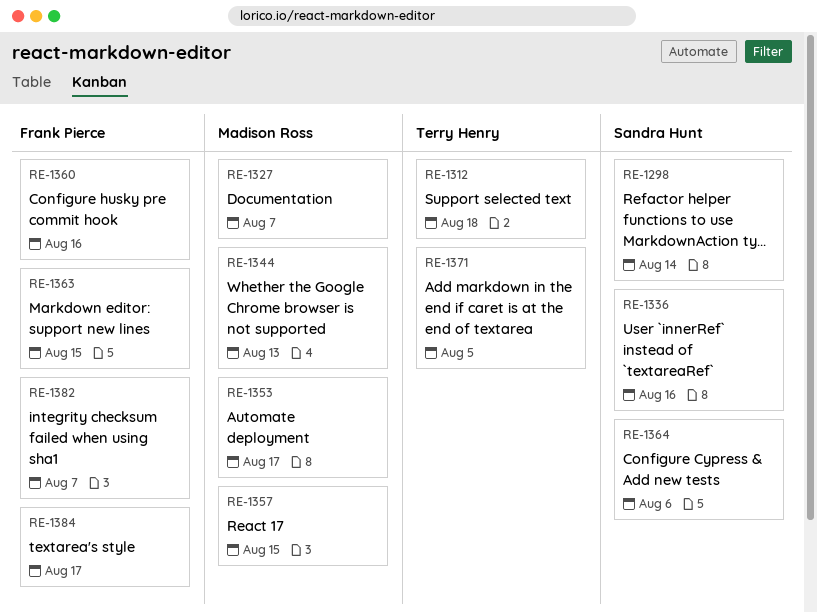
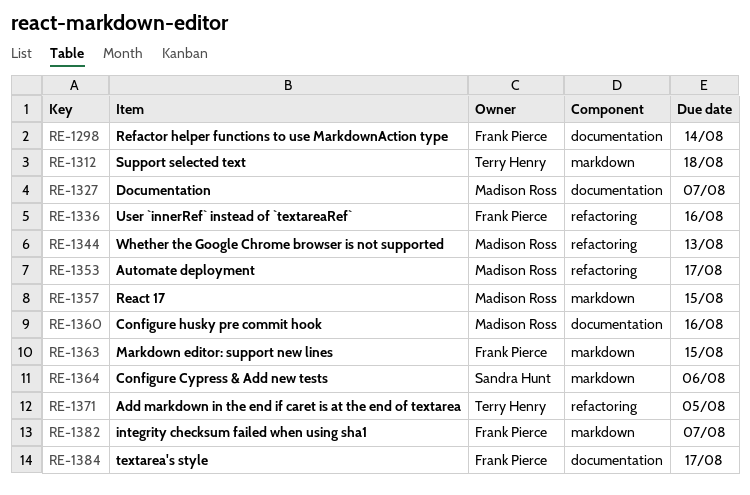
RE-1298, owner: Sandra Hunt -> Frank Pierce
RE-1336, owner: Sandra Hunt -> Frank Pierce
RE-1360, owner: Frank Pierce -> Madison Ross

